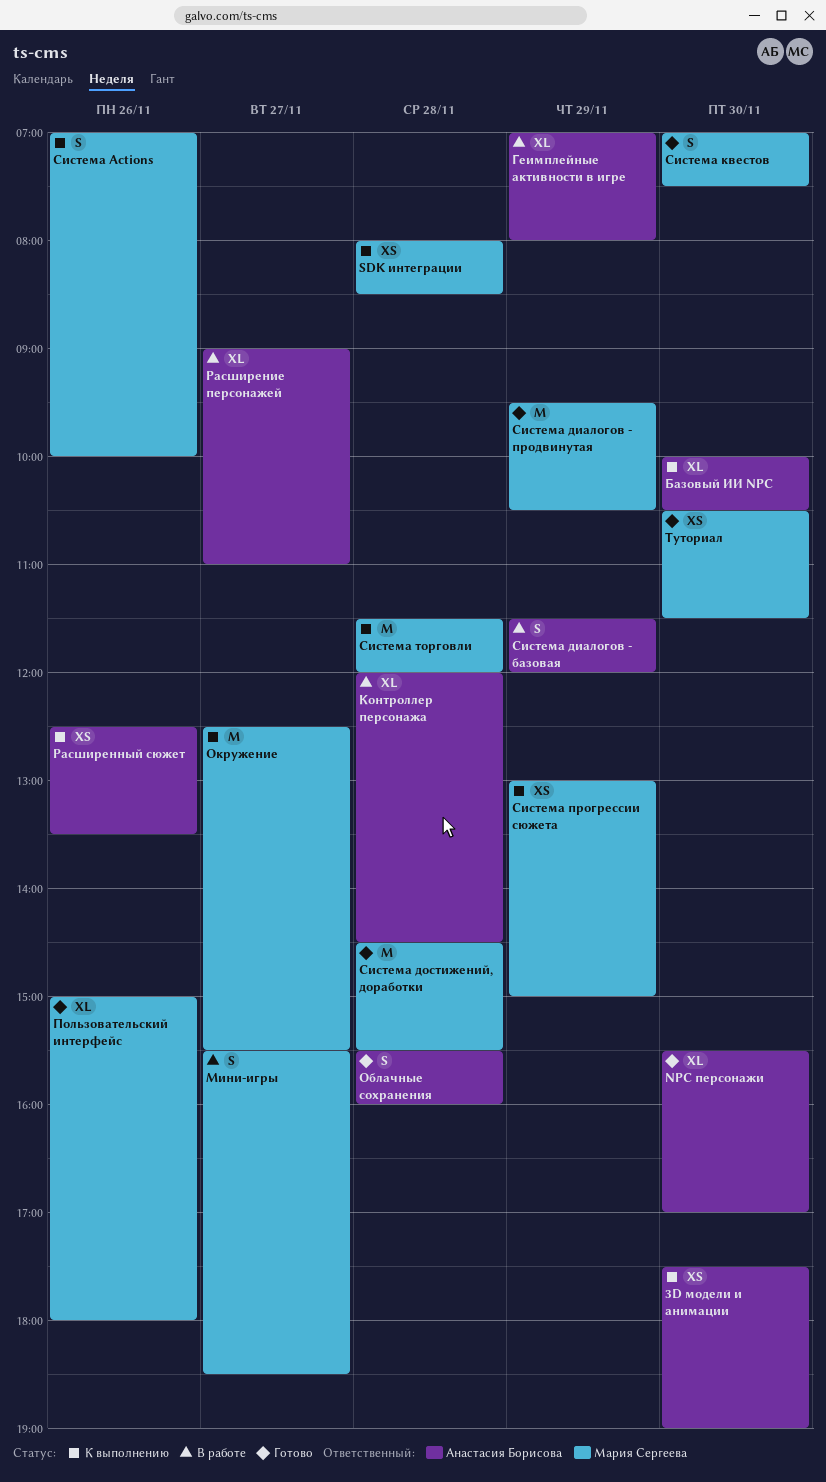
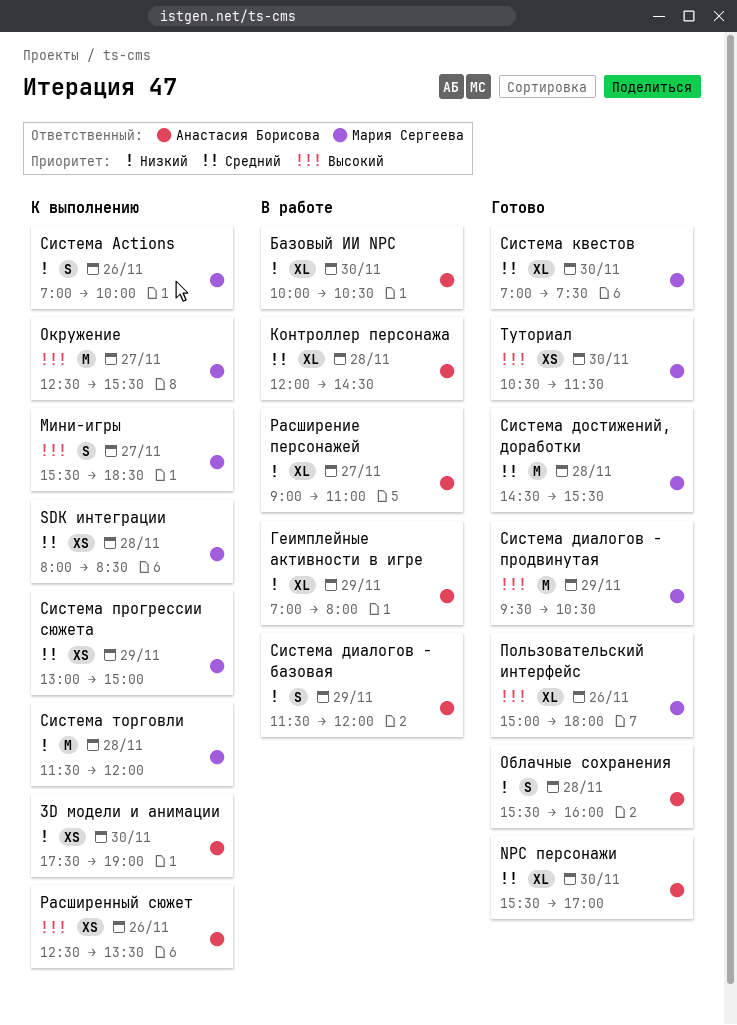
Базовый ИИ NPC, status: К выполнению -> В работе
Мини-игры, status: В работе -> К выполнению
Система квестов, estimate: S -> XL

